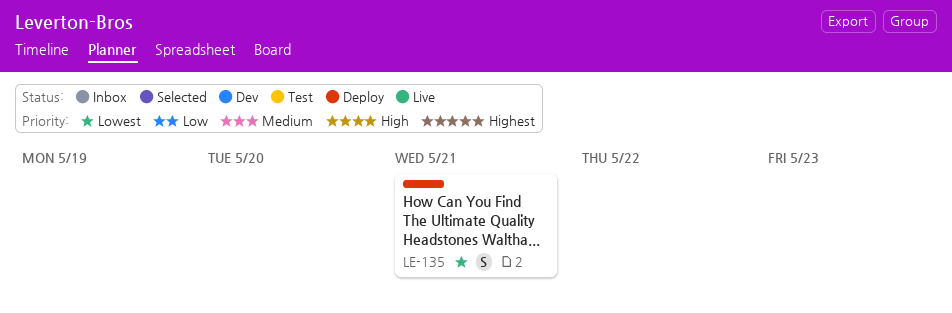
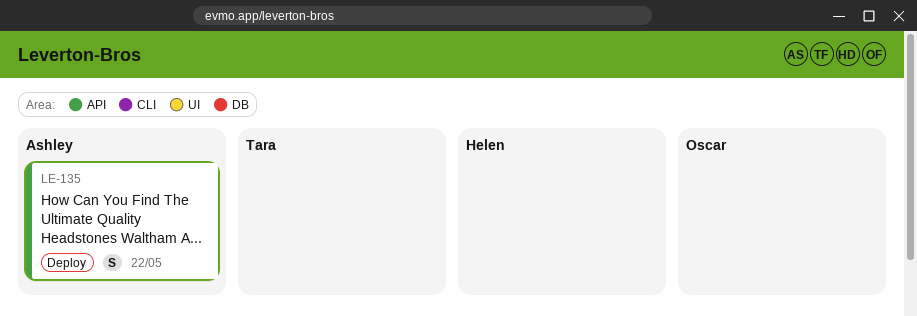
LE-135, due: May 21 -> May 22

